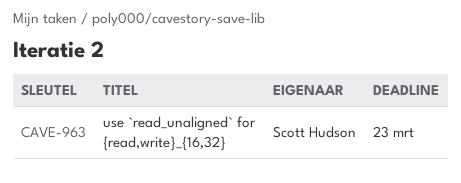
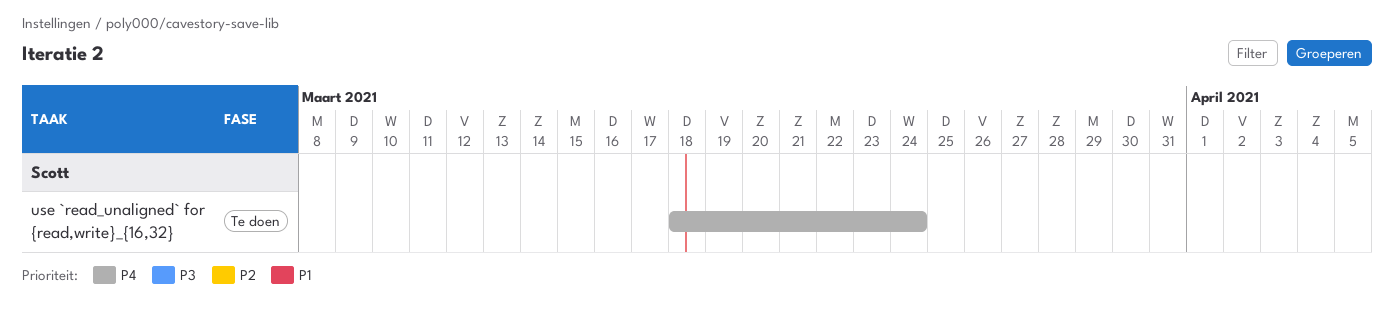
use `read_unaligned` for {read,write}_{16,32}, due: Mar 23 -> Mar 24

